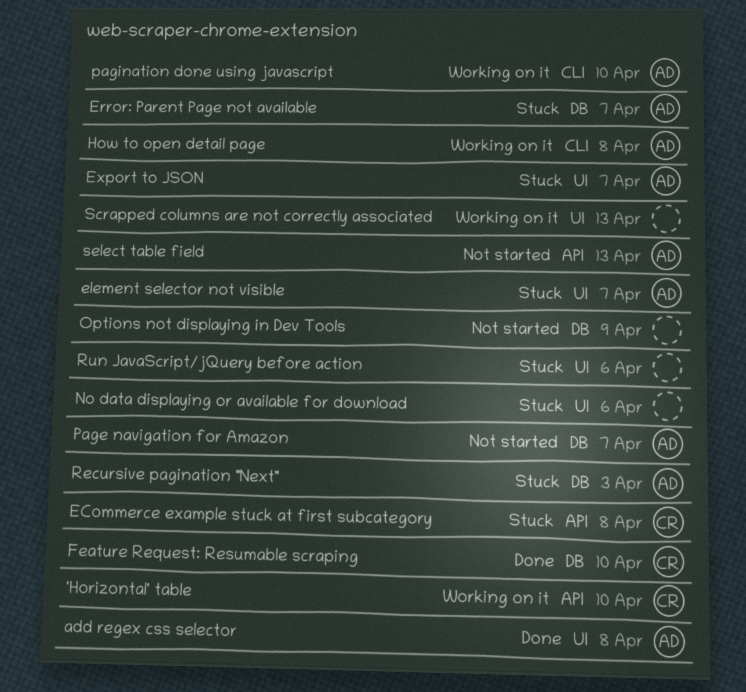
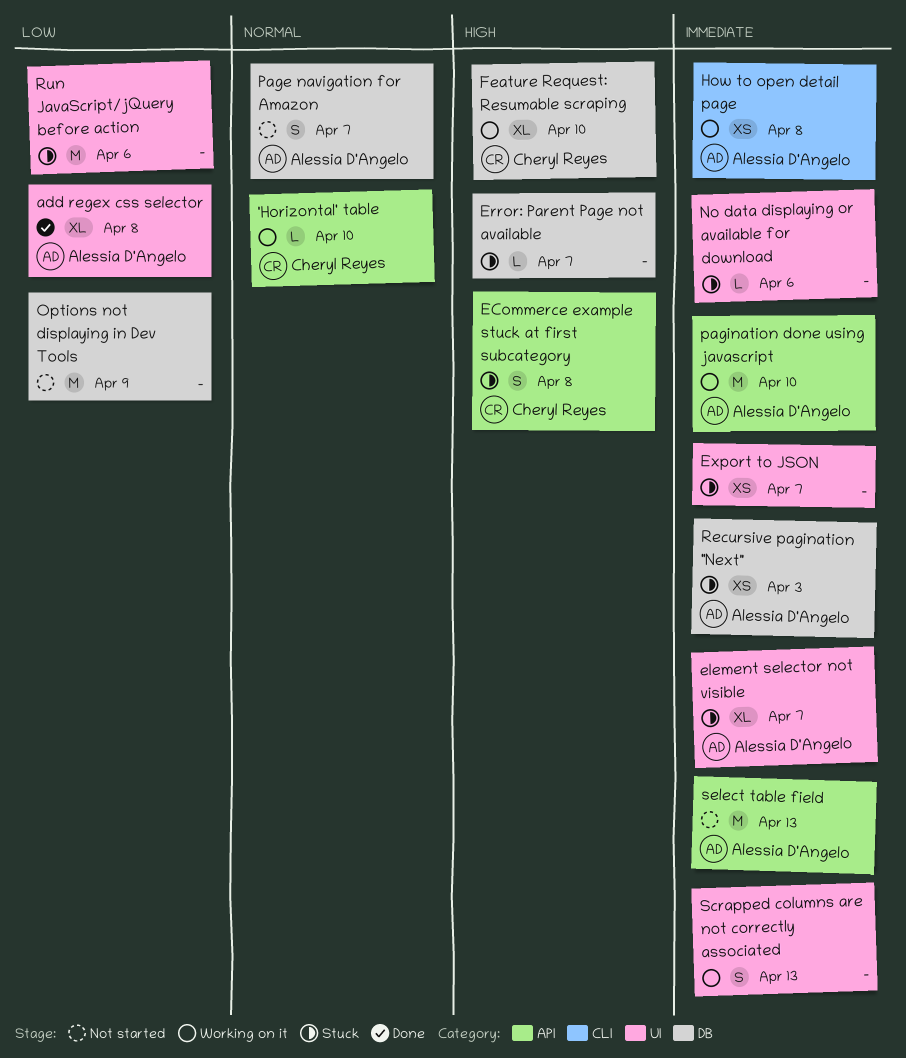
Error: Parent Page not available, owner: Alessia D'Angelo -> none
Export to JSON, owner: Alessia D'Angelo -> none
Feature Request: Resumable scraping, status: Done -> Working on it
pagination done using javascript, label: CLI -> API

